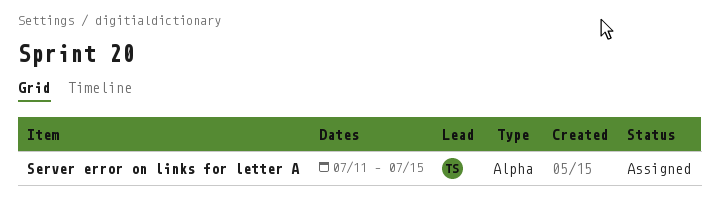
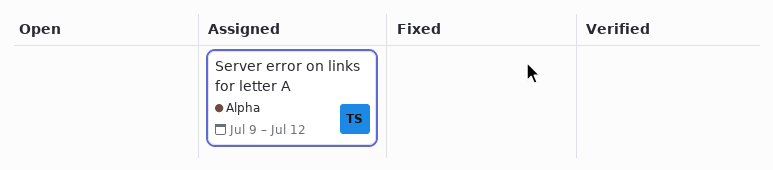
Server error on links for letter A, start: Jul 11 -> Jul 9
Server error on links for letter A, due: Jul 15 -> Jul 12

